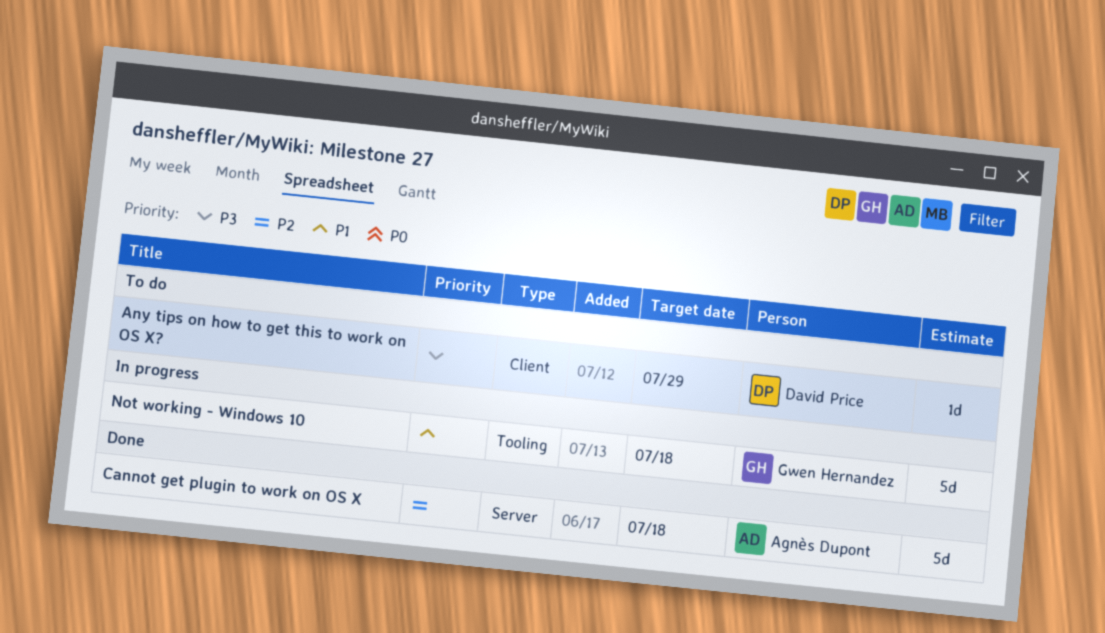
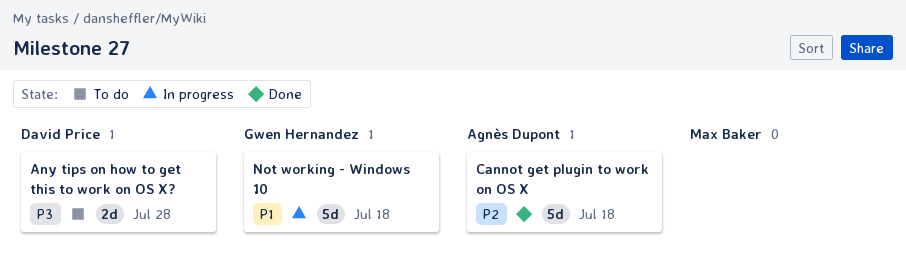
Any tips on how to get this to work on OS X?, estimate: 1d -> 2d
Any tips on how to get this to work on OS X?, due: Jul 29 -> Jul 28

